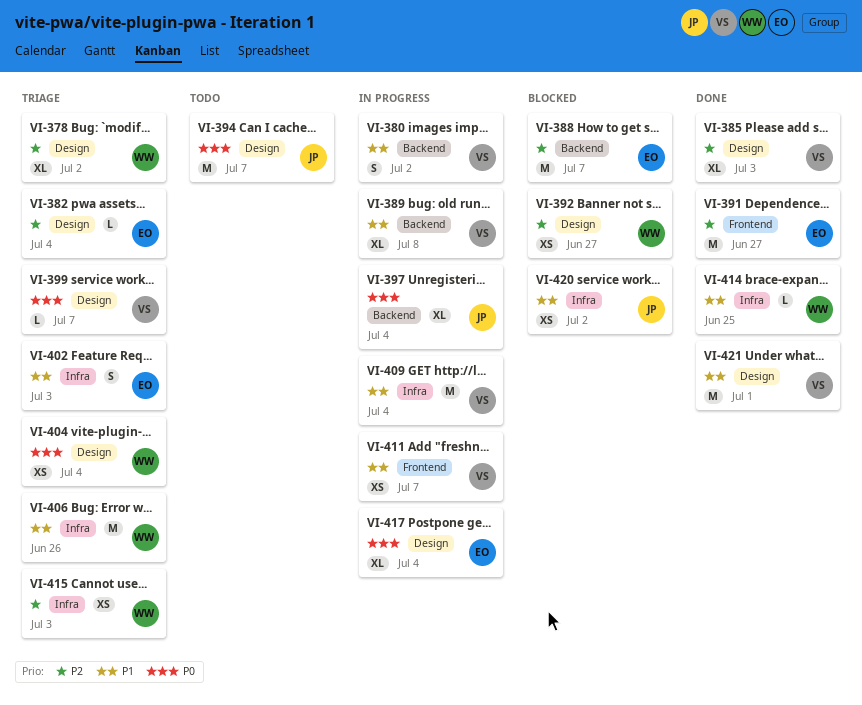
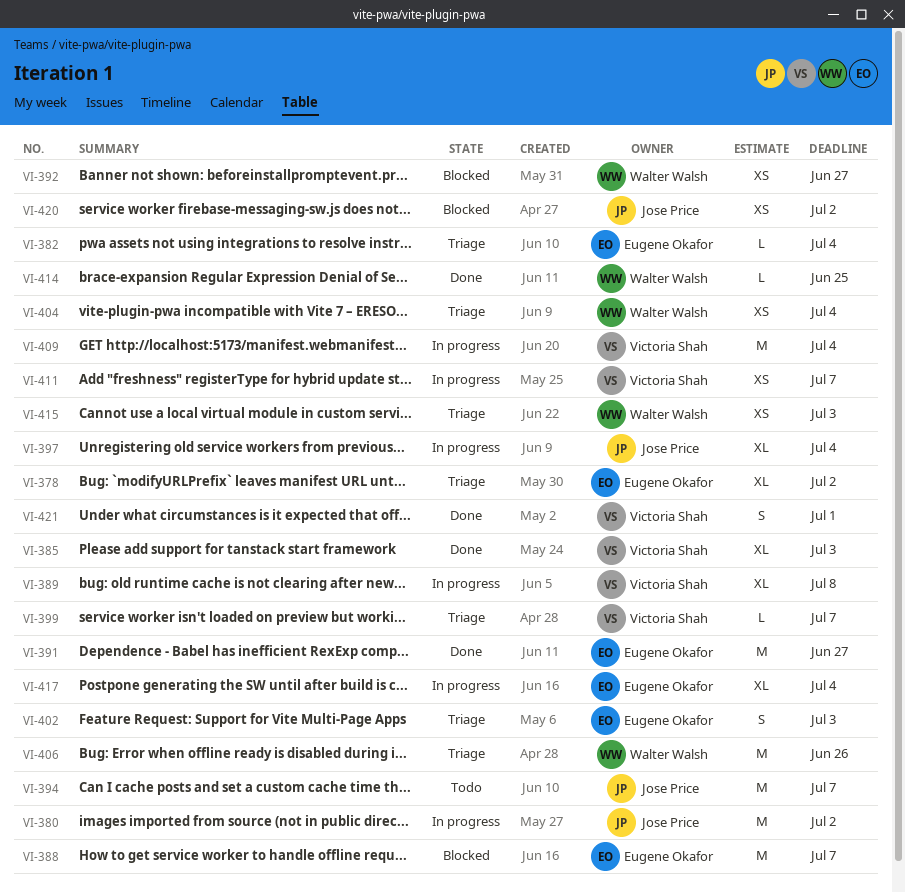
VI-378, owner: Walter Walsh -> Eugene Okafor
VI-380, owner: Victoria Shah -> Jose Price
VI-380, estimate: S -> M
VI-421, estimate: M -> S

